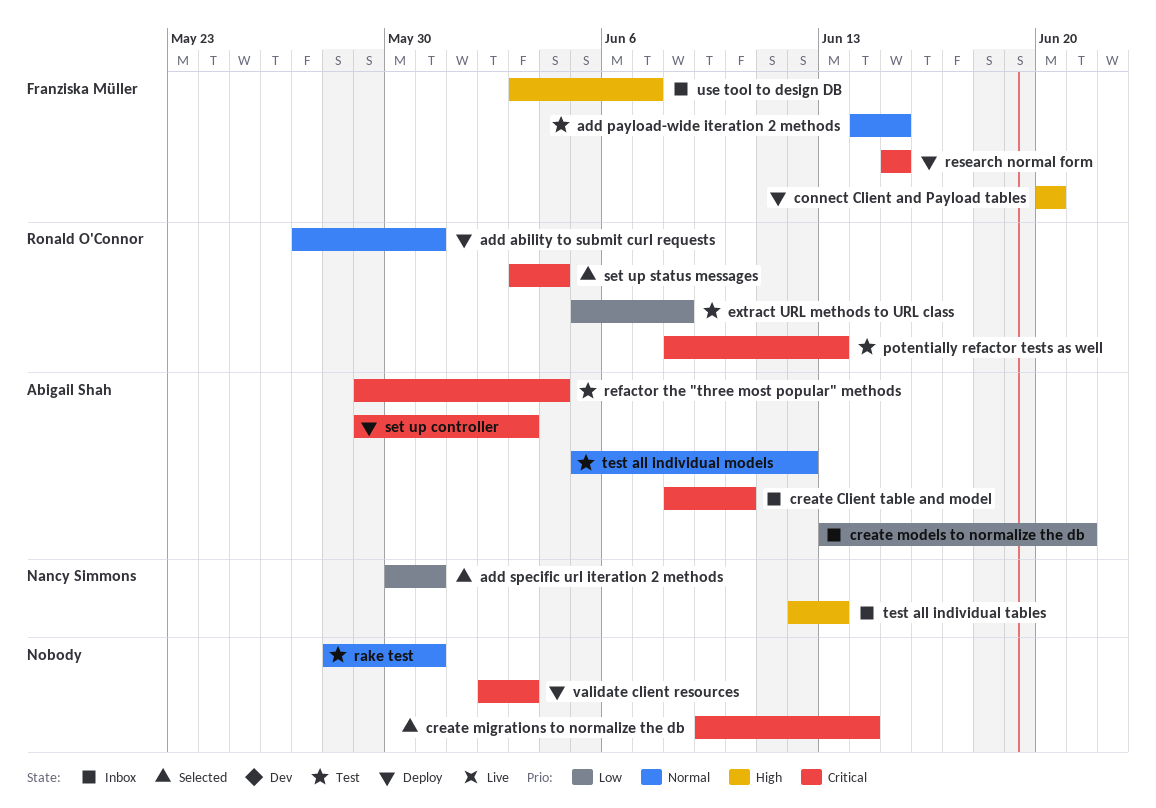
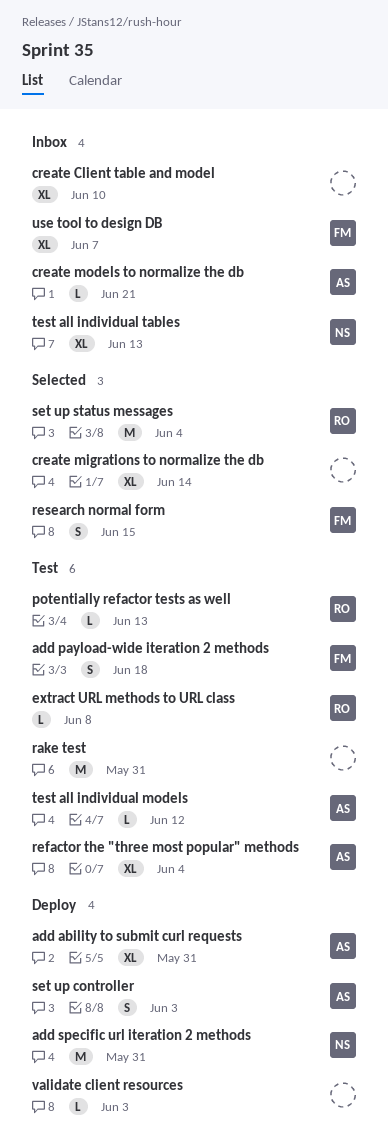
add ability to submit curl requests, owner: Ronald O'Connor -> Abigail Shah
add payload-wide iteration 2 methods, due: Jun 15 -> Jun 18
add specific url iteration 2 methods, status: Selected -> Deploy
connect Client and Payload tables: present -> none
create Client table and model, owner: Abigail Shah -> none
research normal form, status: Deploy -> Selected

